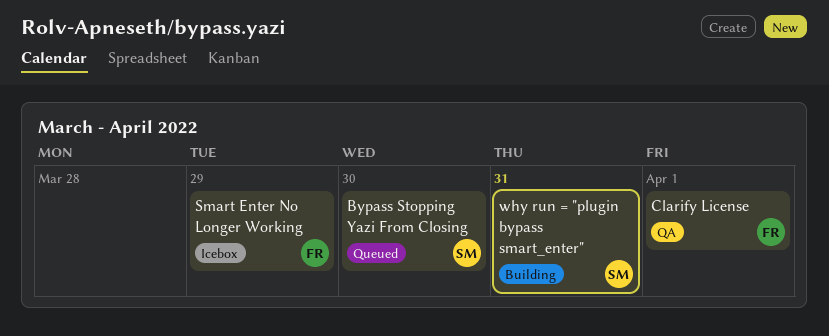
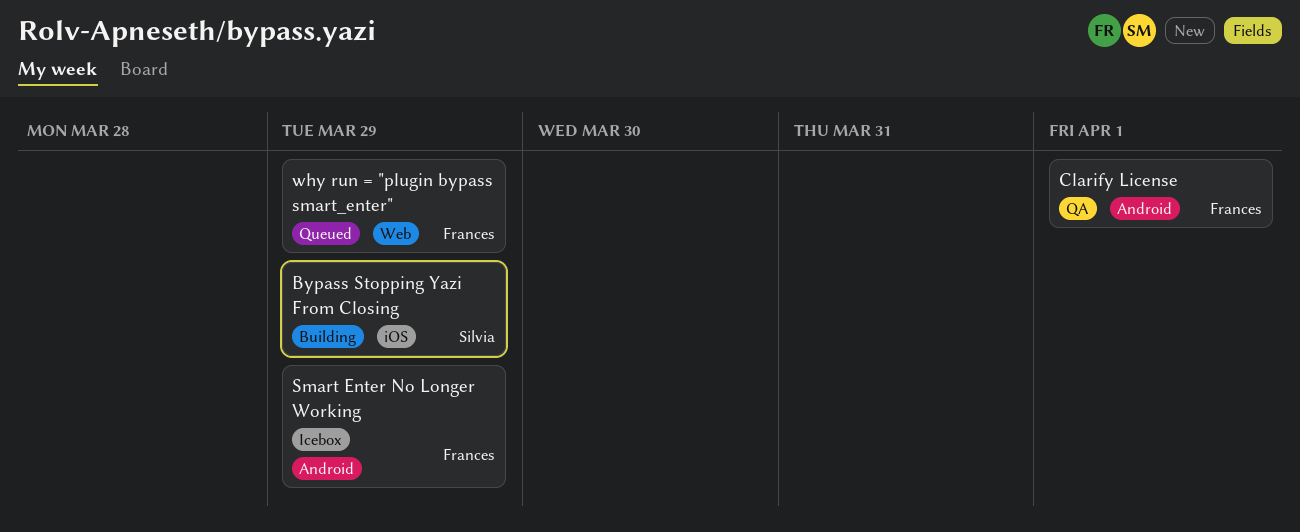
Bypass Stopping Yazi From Closing, status: Queued -> Building
Bypass Stopping Yazi From Closing, due: Mar 30 -> Mar 29
why run = "plugin bypass smart_enter", status: Building -> Queued
why run = "plugin bypass smart_enter", owner: Silvia -> Frances
why run = "plugin bypass smart_enter", due: Mar 31 -> Mar 29

